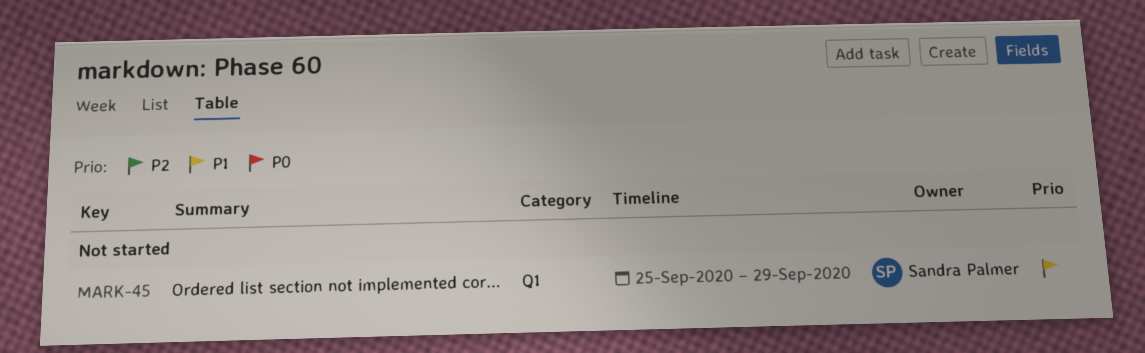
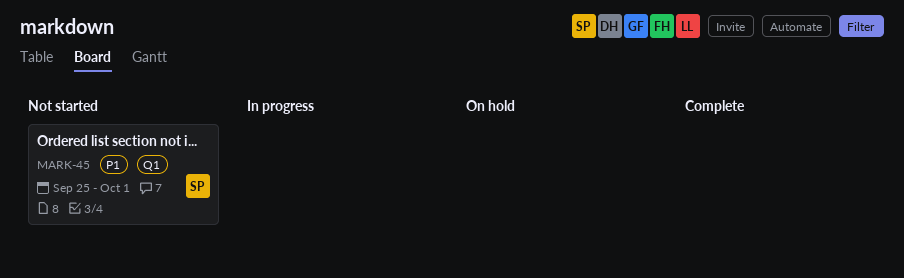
MARK-45, due: Sep 29 -> Oct 1

